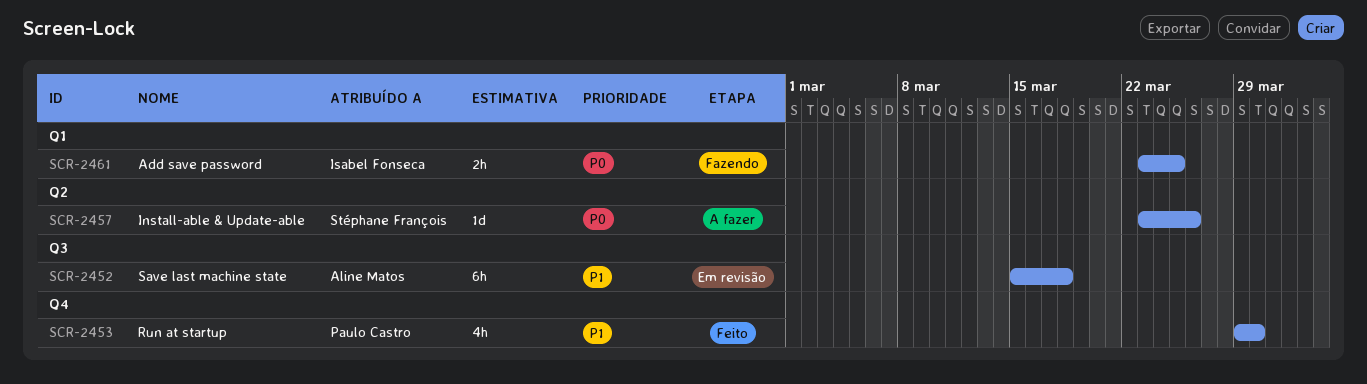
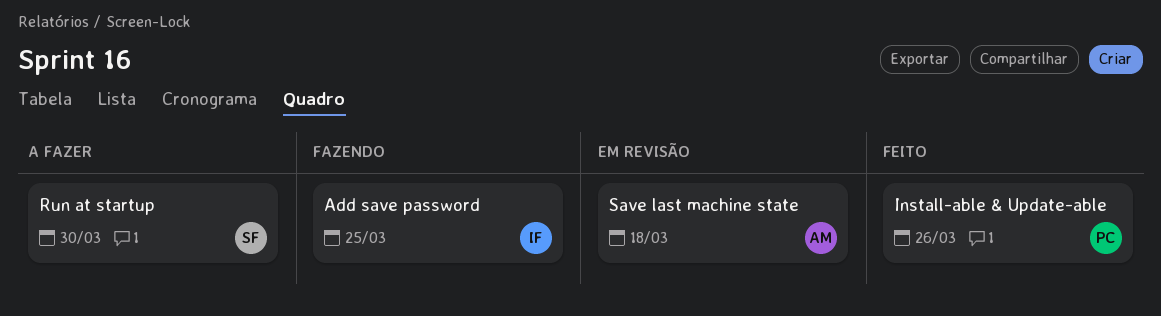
Install-able & Update-able, status: A fazer -> Feito
Install-able & Update-able, owner: Stéphane François -> Paulo Castro
Run at startup, status: Feito -> A fazer
Run at startup, owner: Paulo Castro -> Stéphane François

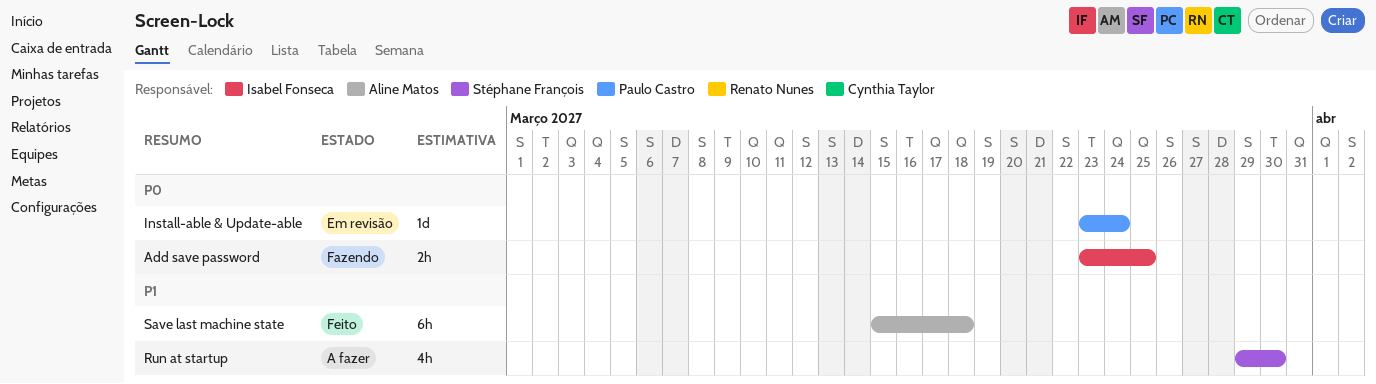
Install-able & Update-able, status: Feito -> Em revisão
Install-able & Update-able, due: Mar 26 -> Mar 24
Save last machine state, status: Em revisão -> Feito

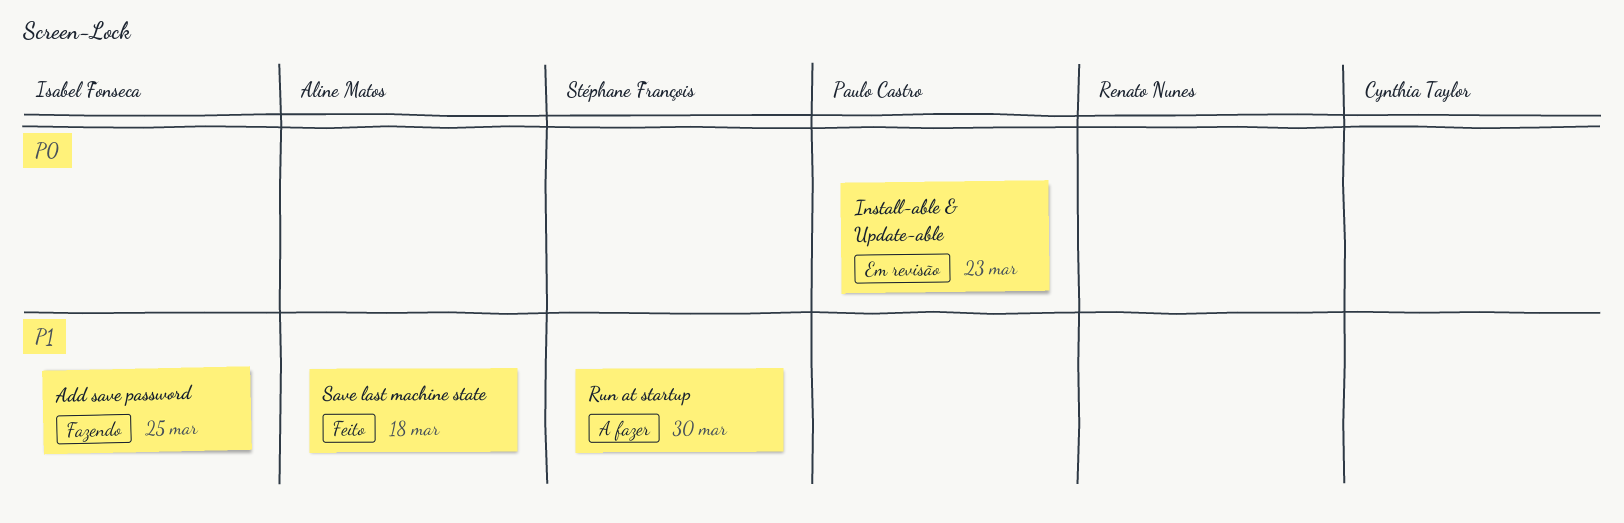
Add save password, priority: P0 -> P1
Install-able & Update-able, due: Mar 24 -> Mar 23

